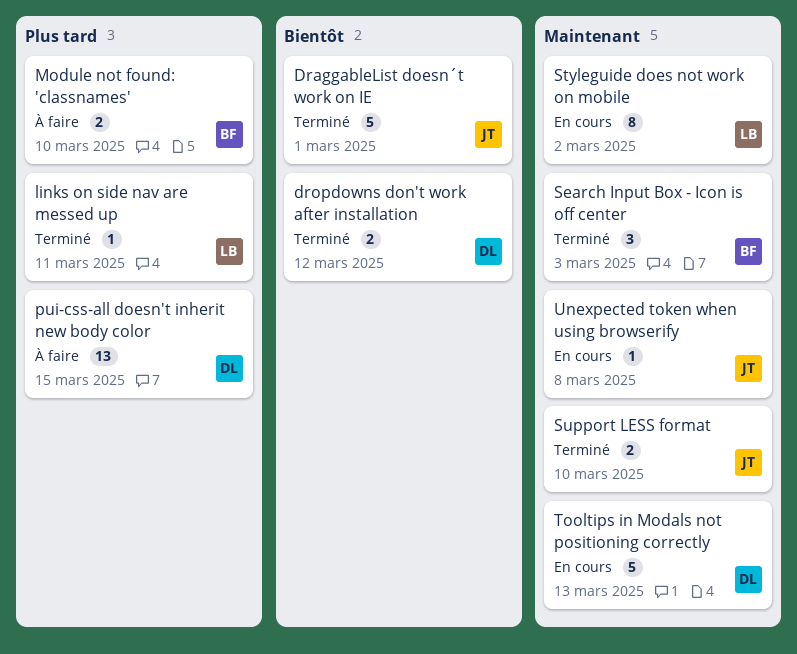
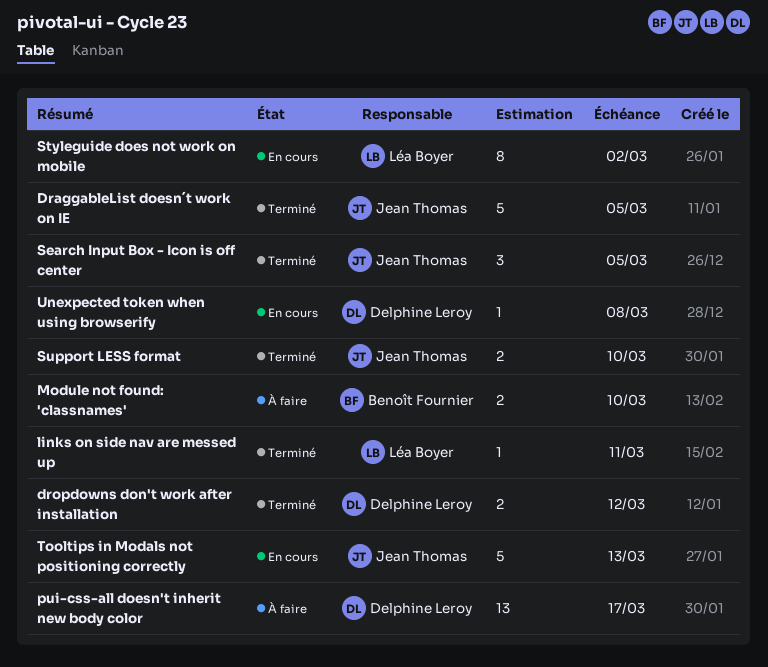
DraggableList doesn´t work on IE, due: Mar 1 -> Mar 5
pui-css-all doesn't inherit new body color, due: Mar 15 -> Mar 17
Search Input Box - Icon is off center, owner: Benoît Fournier -> Jean Thomas
Search Input Box - Icon is off center, due: Mar 3 -> Mar 5
Tooltips in Modals not positioning correctly, owner: Delphine Leroy -> Jean Thomas
Unexpected token when using browserify, owner: Jean Thomas -> Delphine Leroy

